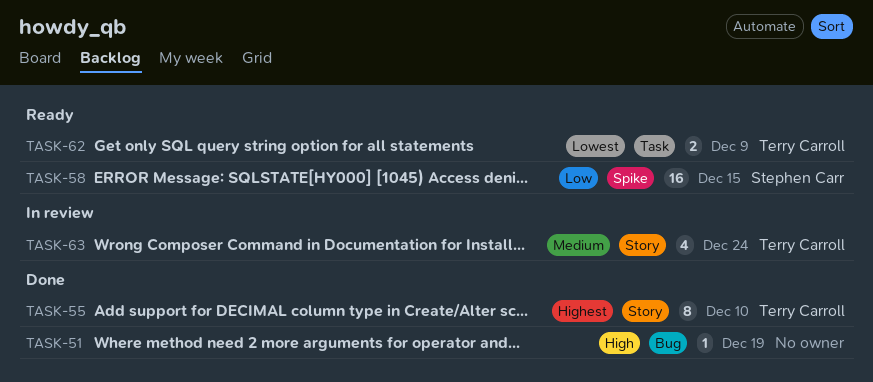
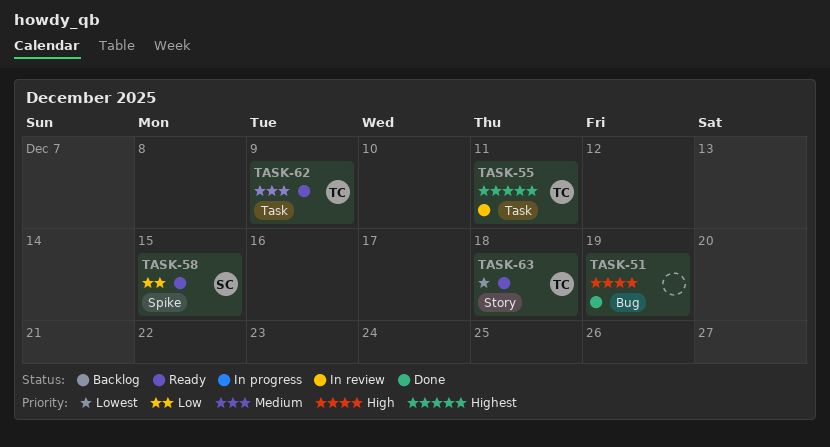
TASK-55, status: Done -> In review
TASK-55, label: Story -> Task
TASK-55, due: Dec 10 -> Dec 11
TASK-62, priority: Lowest -> Medium
TASK-63, status: In review -> Ready
TASK-63, priority: Medium -> Lowest
TASK-63, due: Dec 24 -> Dec 18

